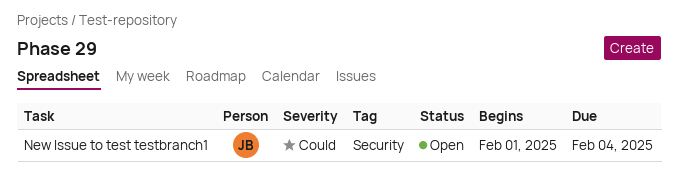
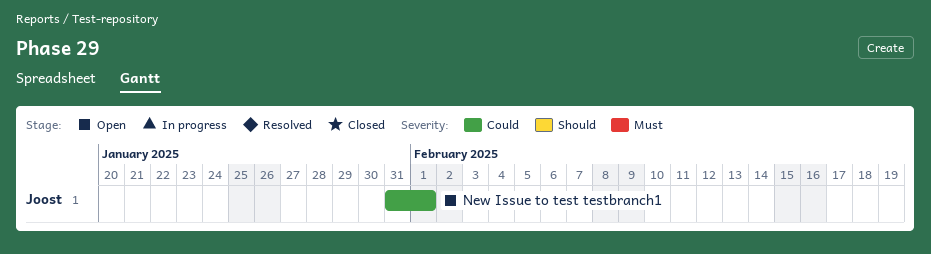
New Issue to test testbranch1, start: Feb 1 -> Jan 31
New Issue to test testbranch1, due: Feb 4 -> Feb 1

